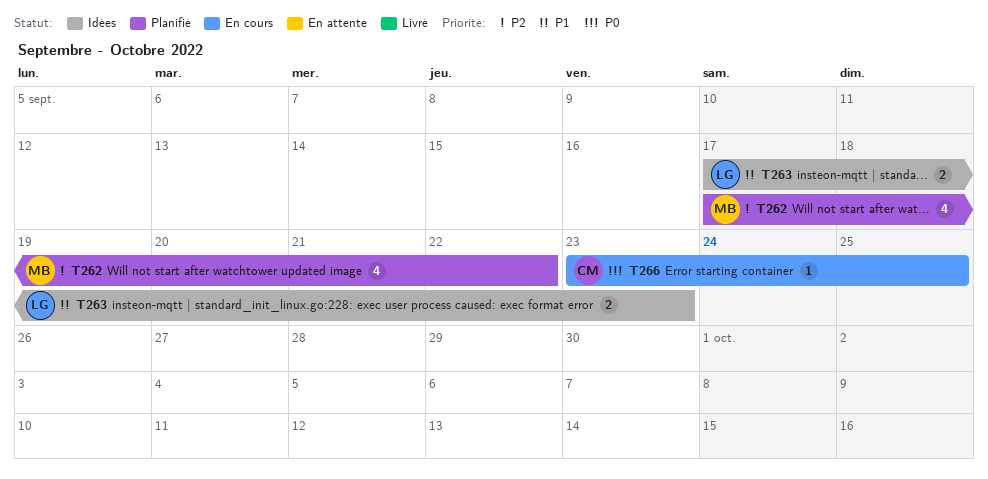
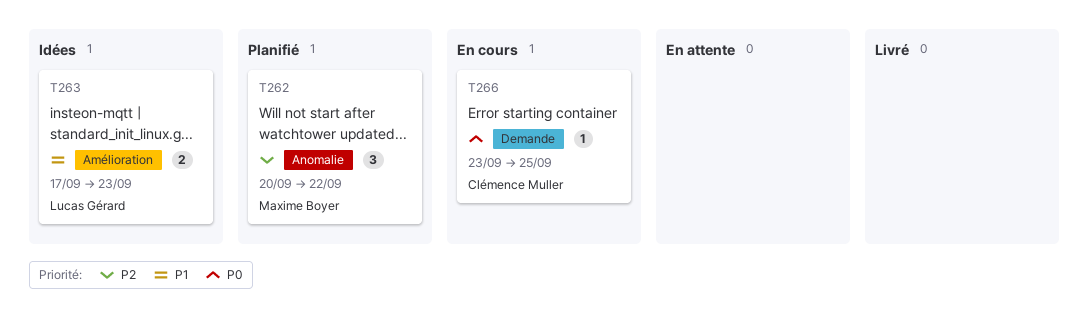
T262, estimate: 4 -> 3
T262, start: Sep 17 -> Sep 20

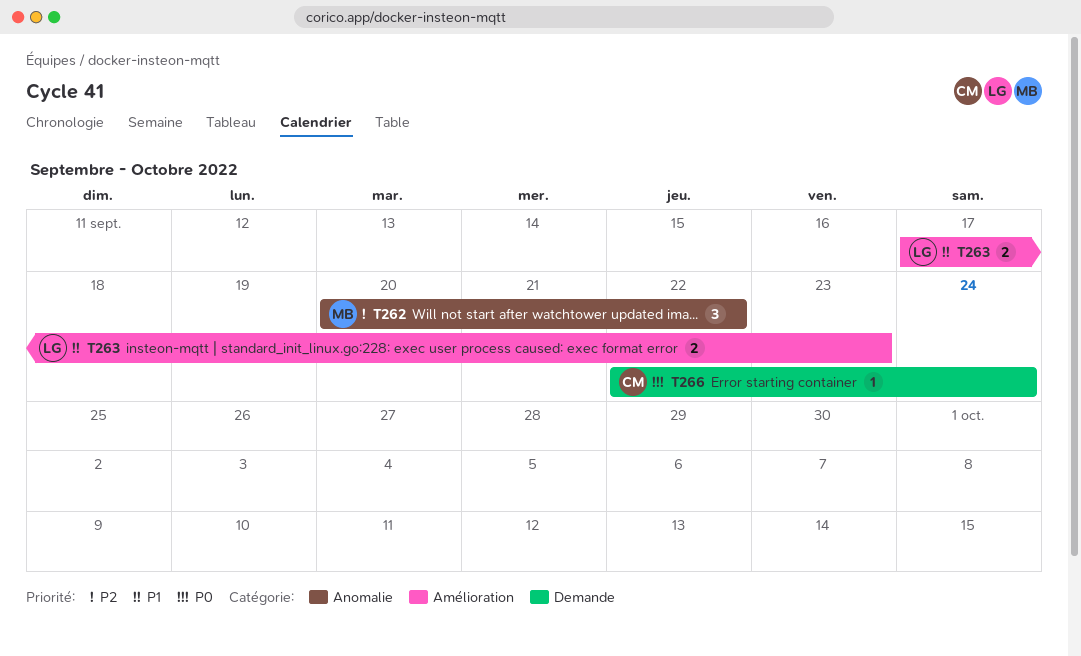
T266, start: Sep 23 -> Sep 22
T266, due: Sep 25 -> Sep 24

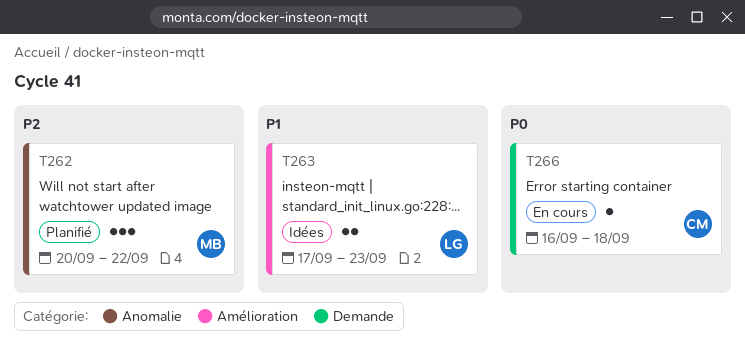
T266, start: Sep 22 -> Sep 16
T266, due: Sep 24 -> Sep 18

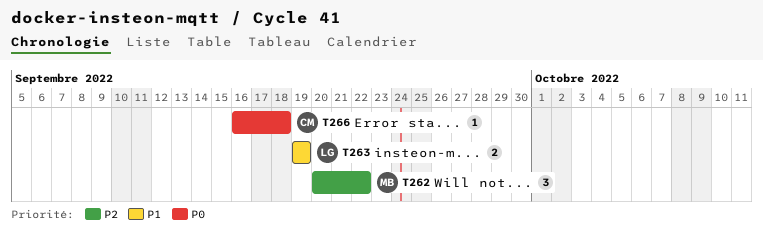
T263, start: Sep 17 -> Sep 19
T263, due: Sep 23 -> Sep 19

